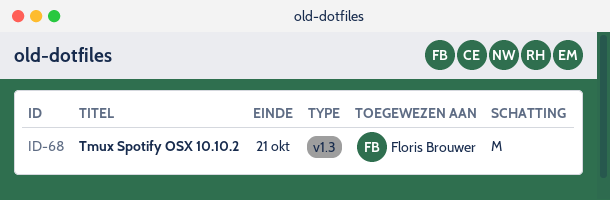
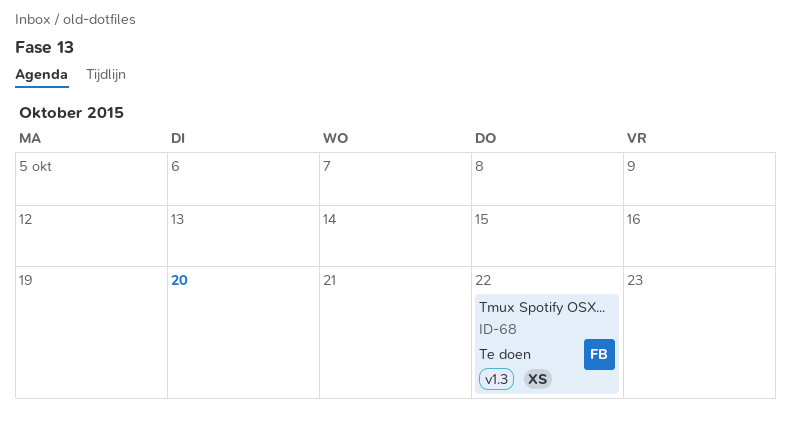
ID-68, estimate: M -> XS
ID-68, due: Oct 21 -> Oct 22

